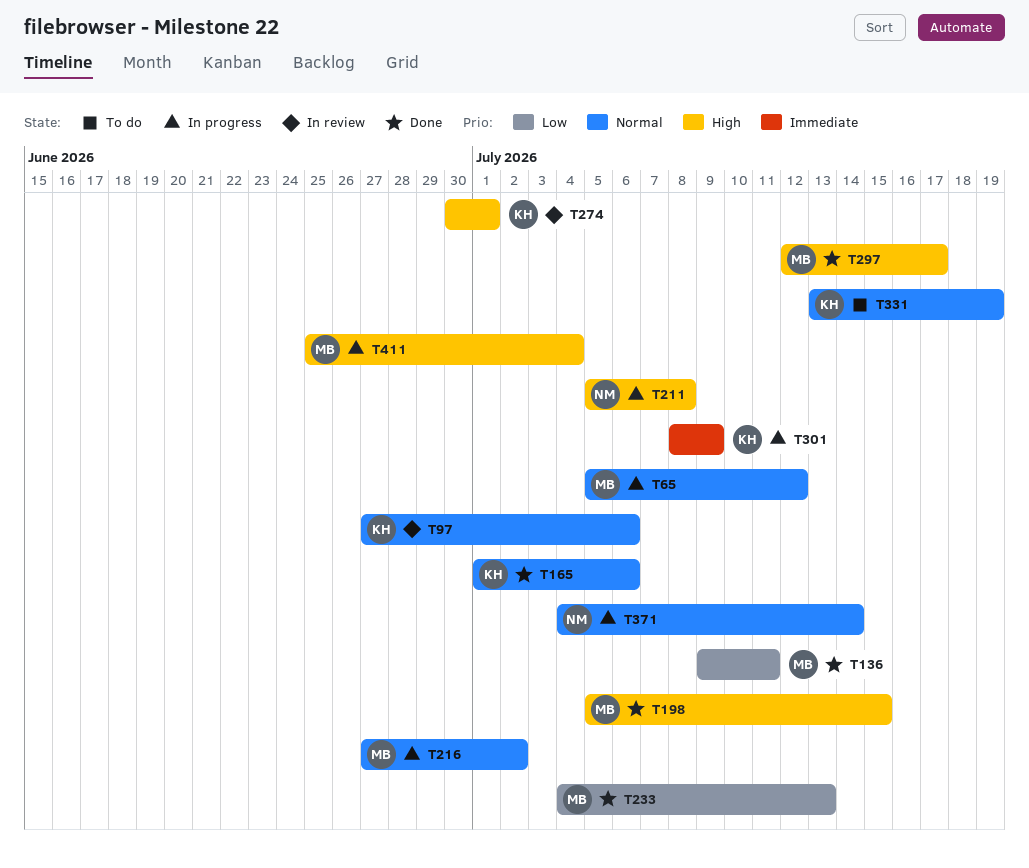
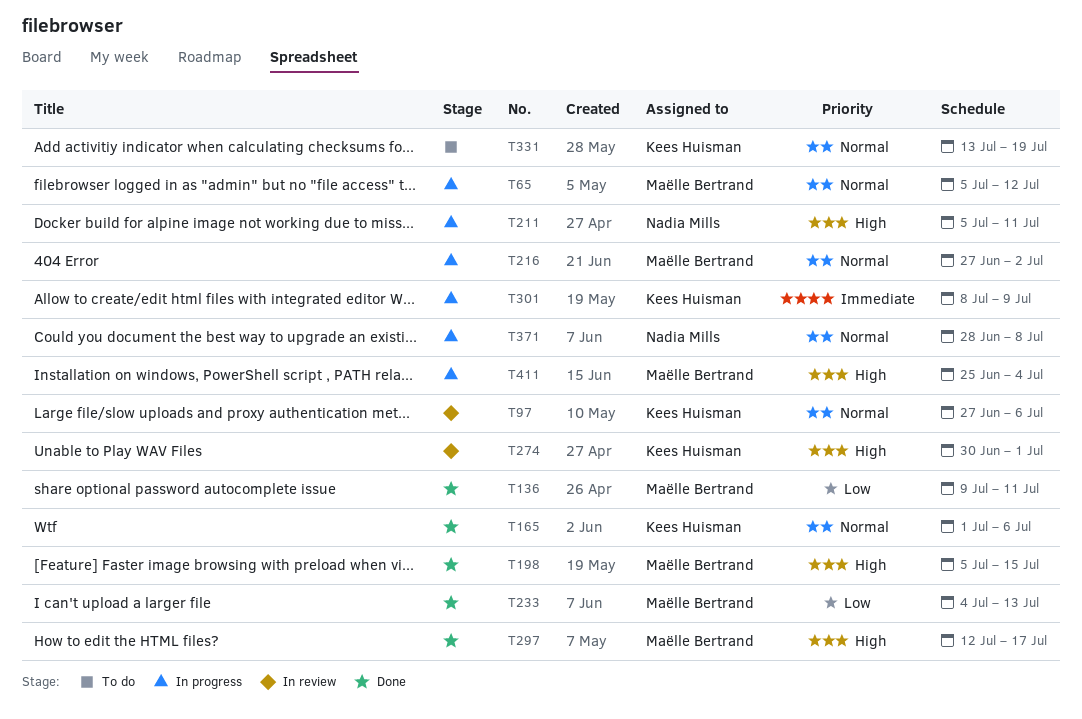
T211, due: Jul 8 -> Jul 11
T371, start: Jul 4 -> Jun 28
T371, due: Jul 14 -> Jul 8

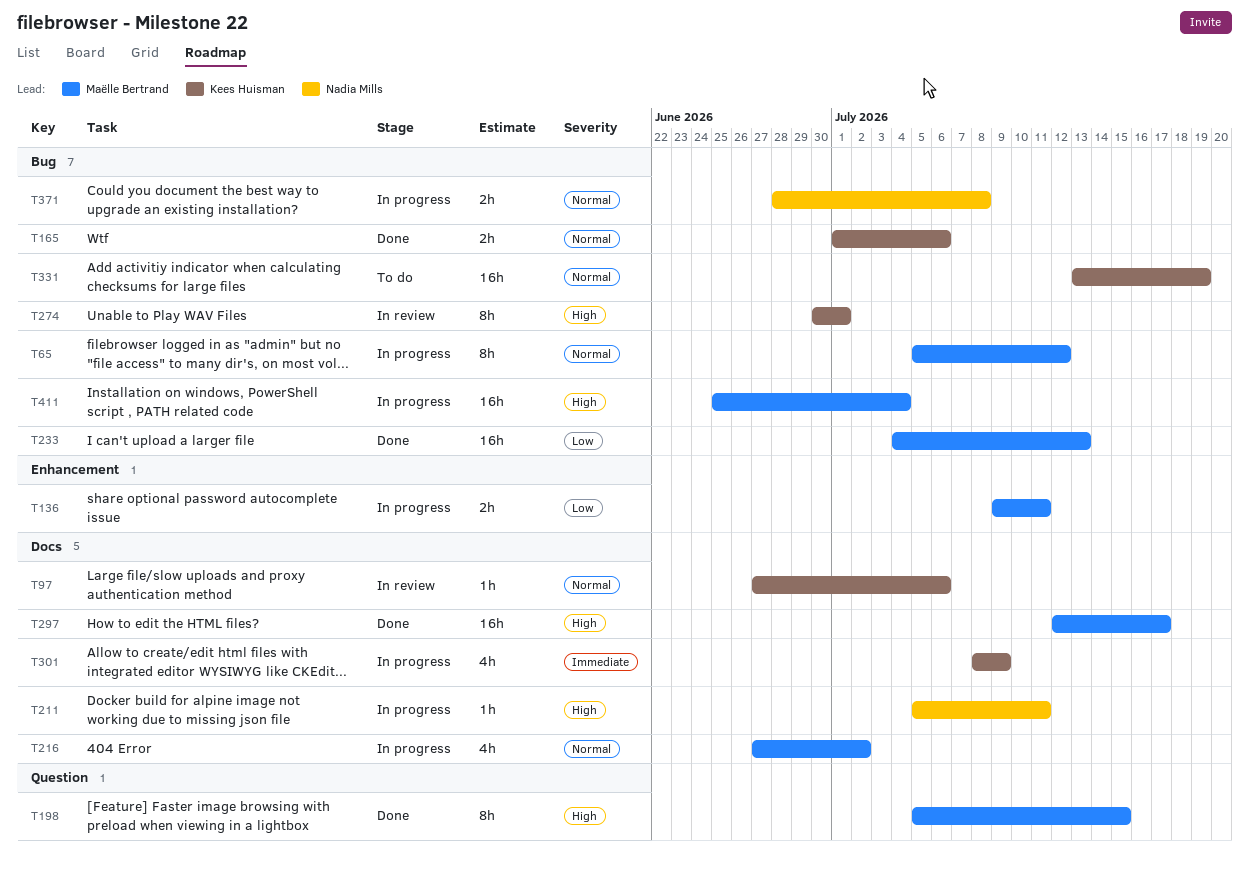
T136, status: Done -> In progress

